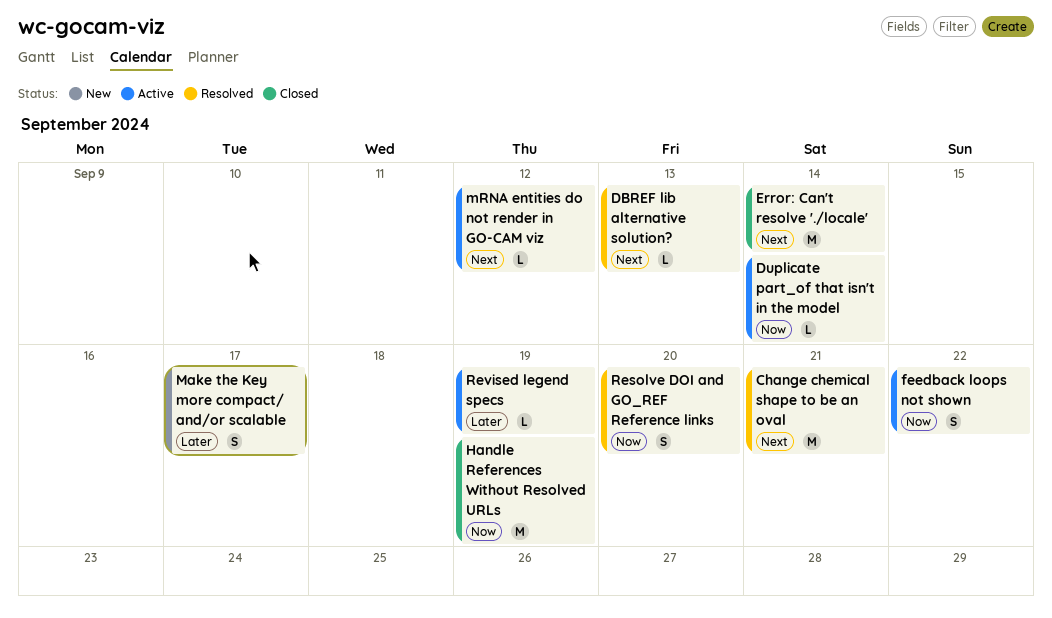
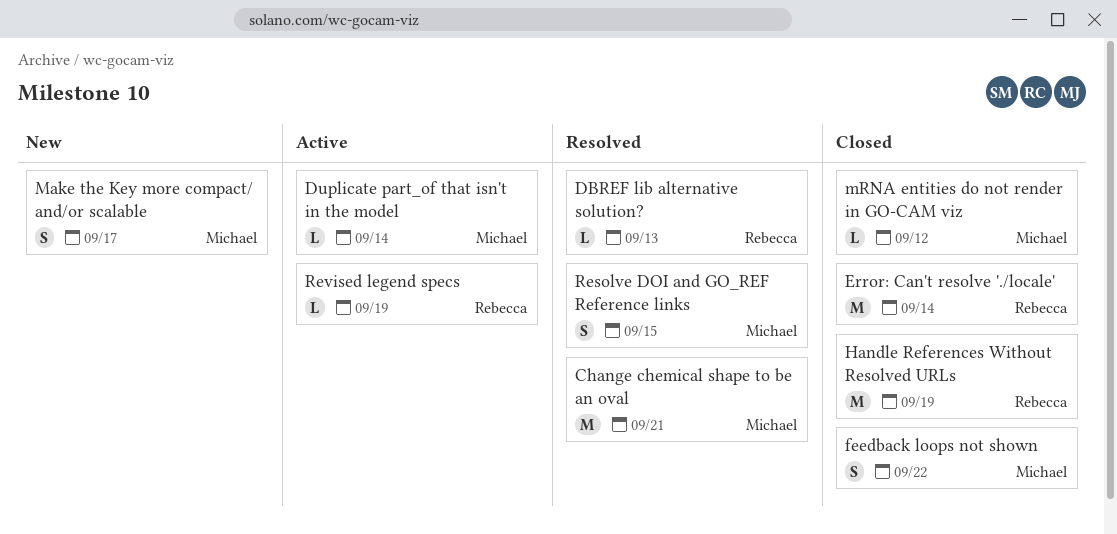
feedback loops not shown, status: Active -> Closed
mRNA entities do not render in GO-CAM viz, status: Active -> Closed
Resolve DOI and GO_REF Reference links, due: Sep 20 -> Sep 15

